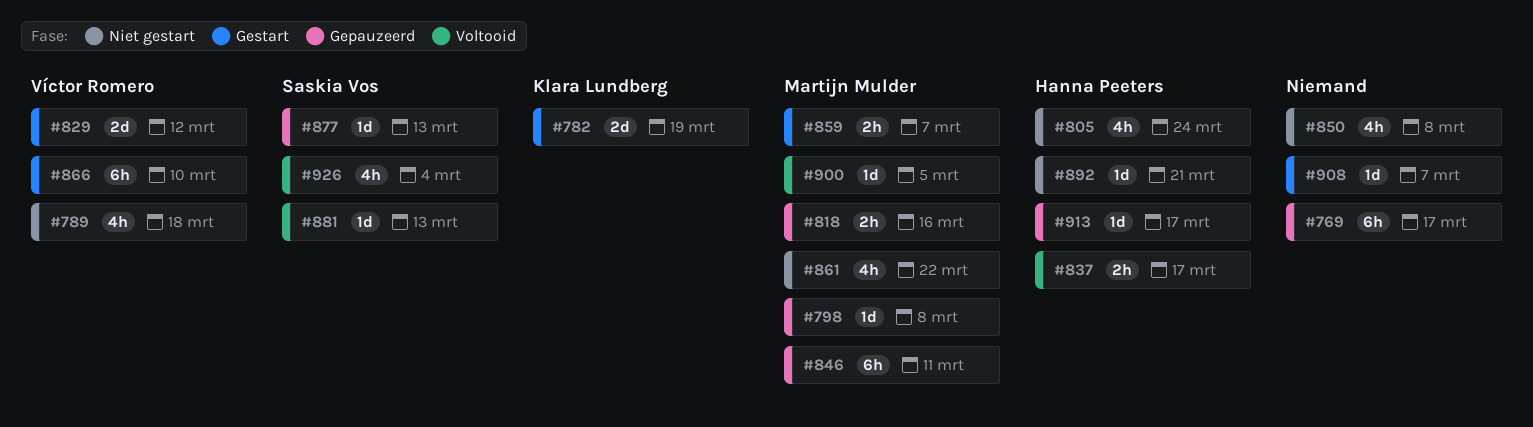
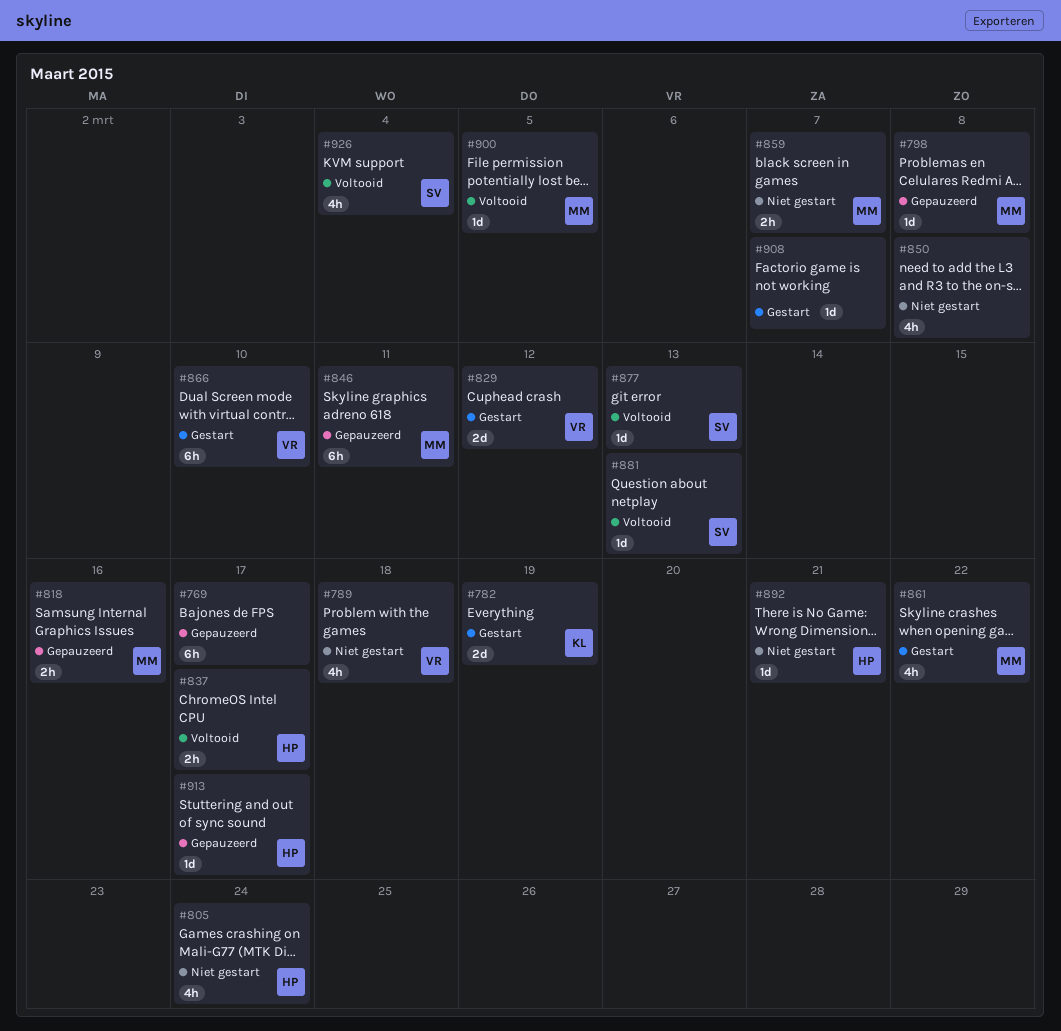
#859, status: Gestart -> Niet gestart
#861, status: Niet gestart -> Gestart
#877, status: Gepauzeerd -> Voltooid

